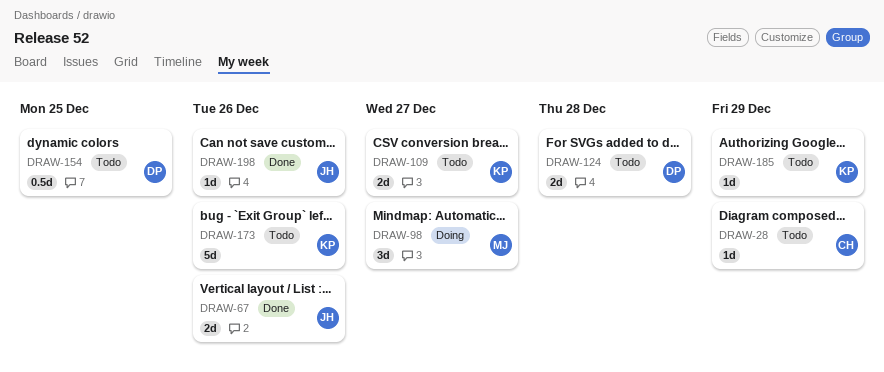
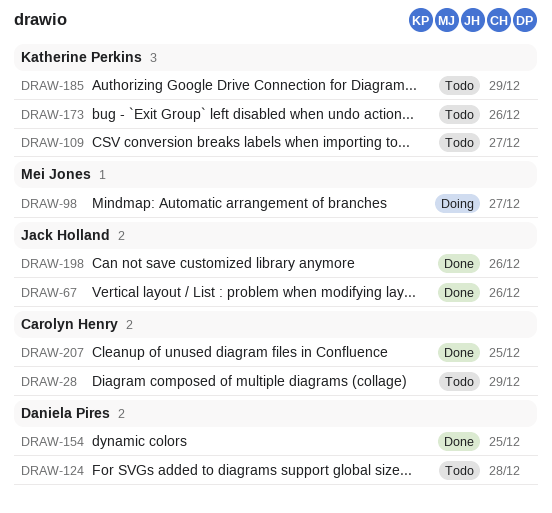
DRAW-154, status: Todo -> Done
DRAW-207: none -> present

